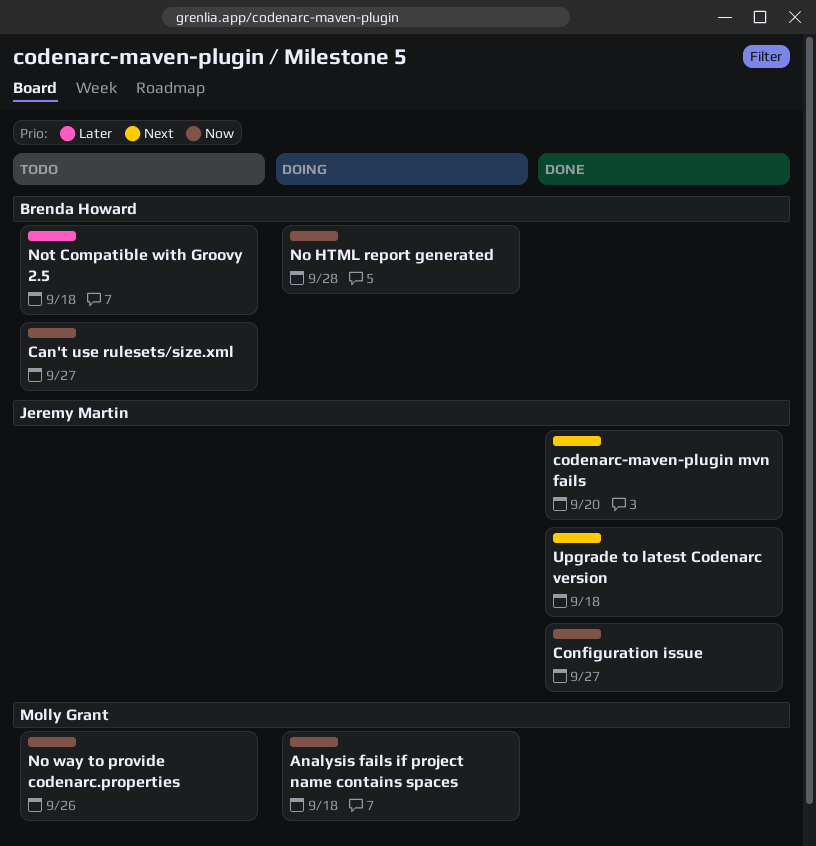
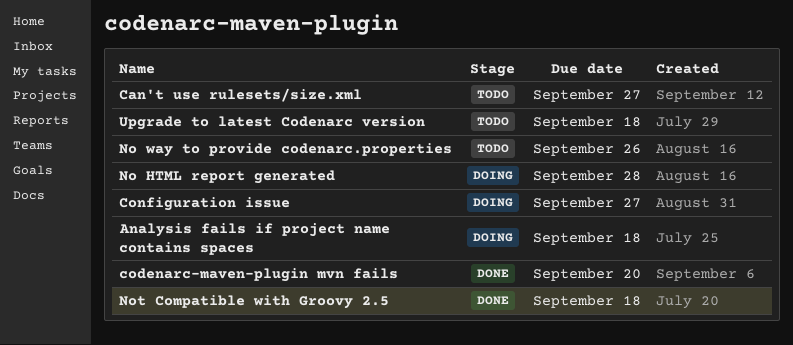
Configuration issue, status: Done -> Doing
Not Compatible with Groovy 2.5, status: Todo -> Done
Upgrade to latest Codenarc version, status: Done -> Todo

